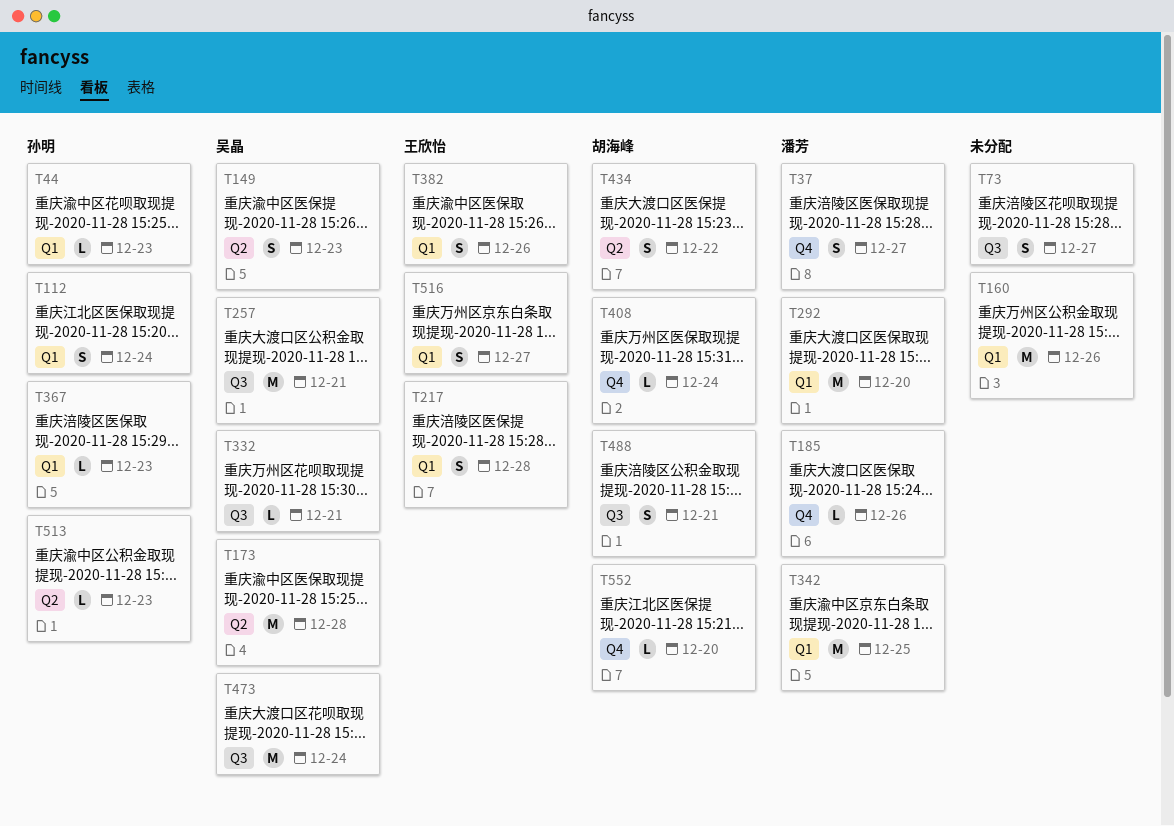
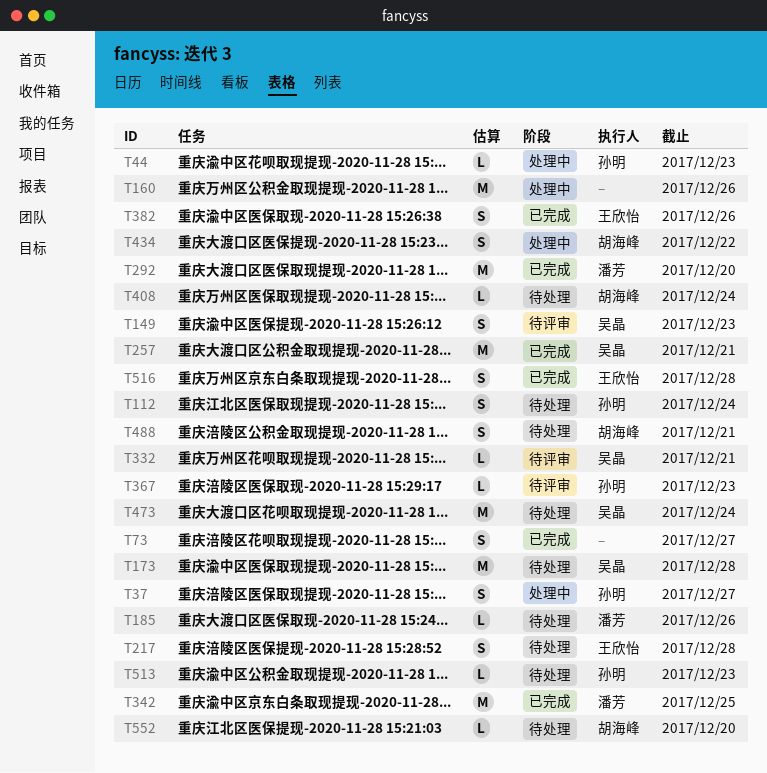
T37, owner: 潘芳 -> 孙明
T516, due: Dec 27 -> Dec 28

